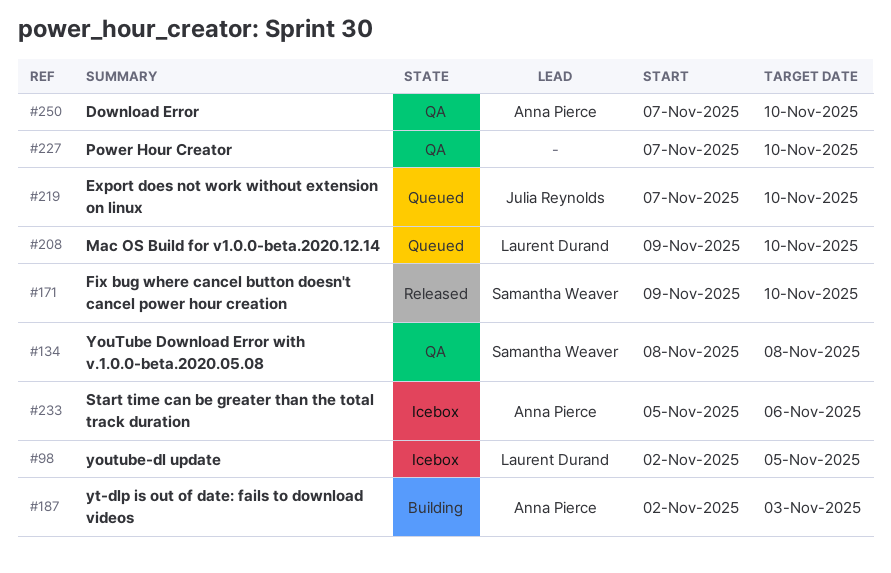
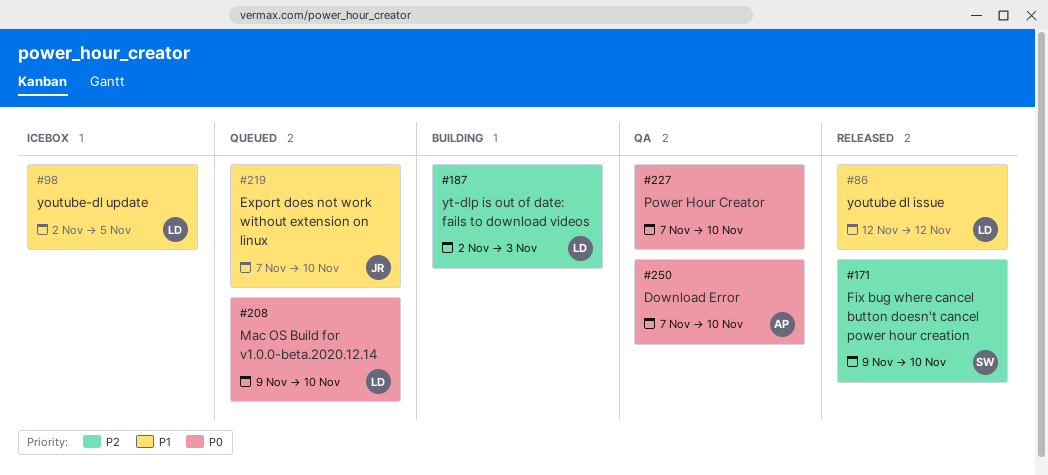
#86: none -> present
#134: present -> none
#187, owner: Anna Pierce -> Laurent Durand
#233: present -> none

